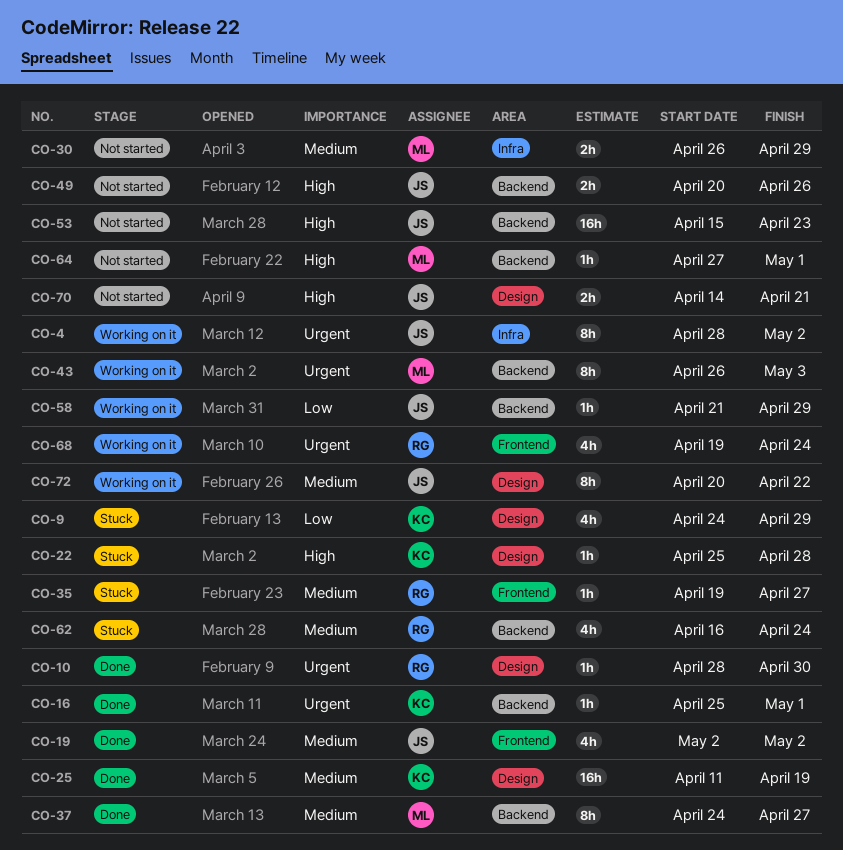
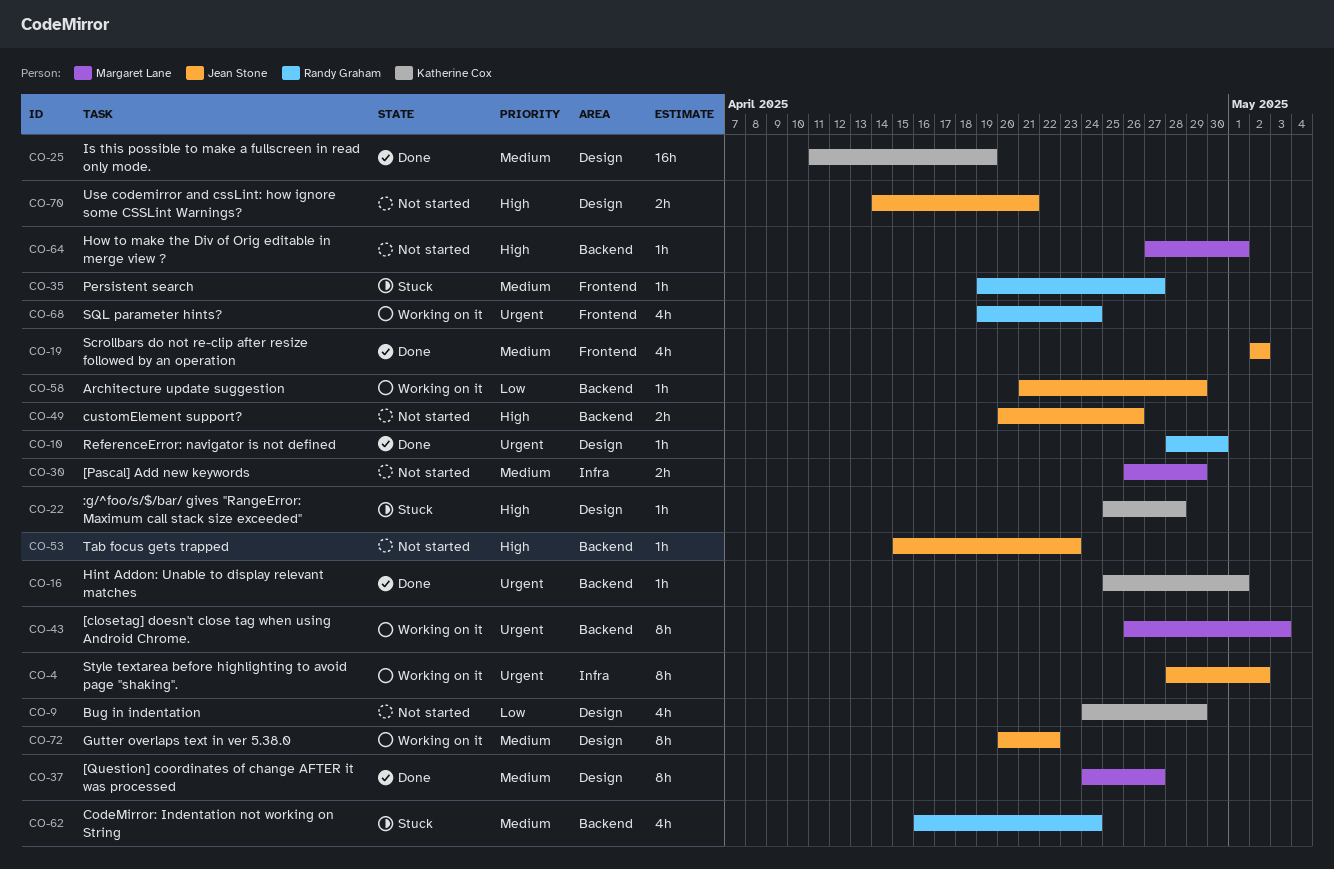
CO-9, status: Stuck -> Not started
CO-37, label: Backend -> Design
CO-53, estimate: 16h -> 1h

